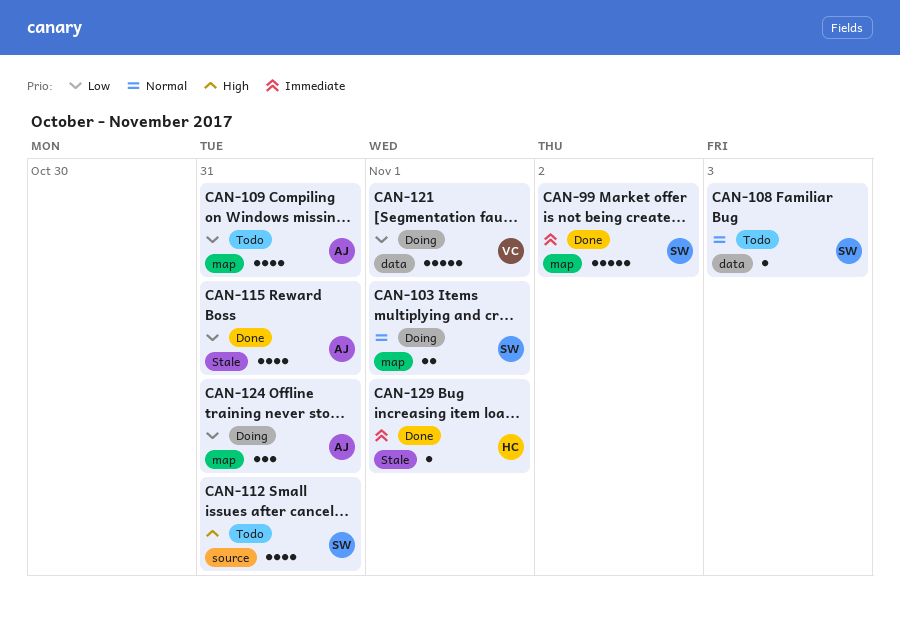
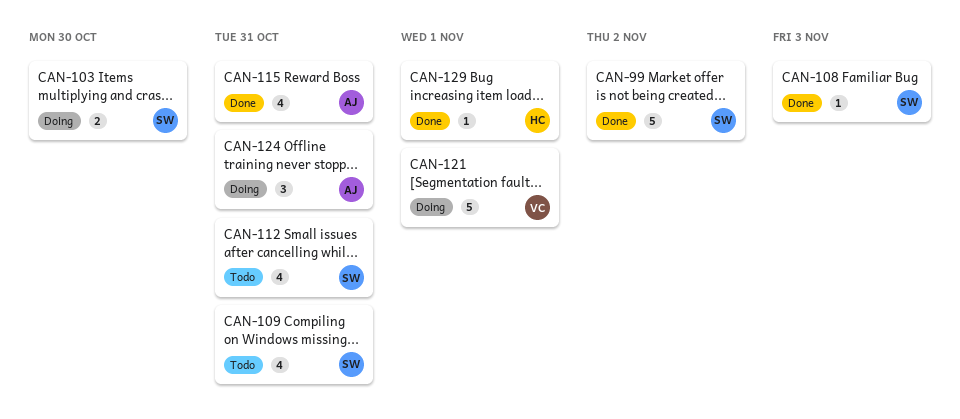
CAN-103, due: Nov 1 -> Oct 30
CAN-108, status: Todo -> Done
CAN-109, owner: AJ -> SW

